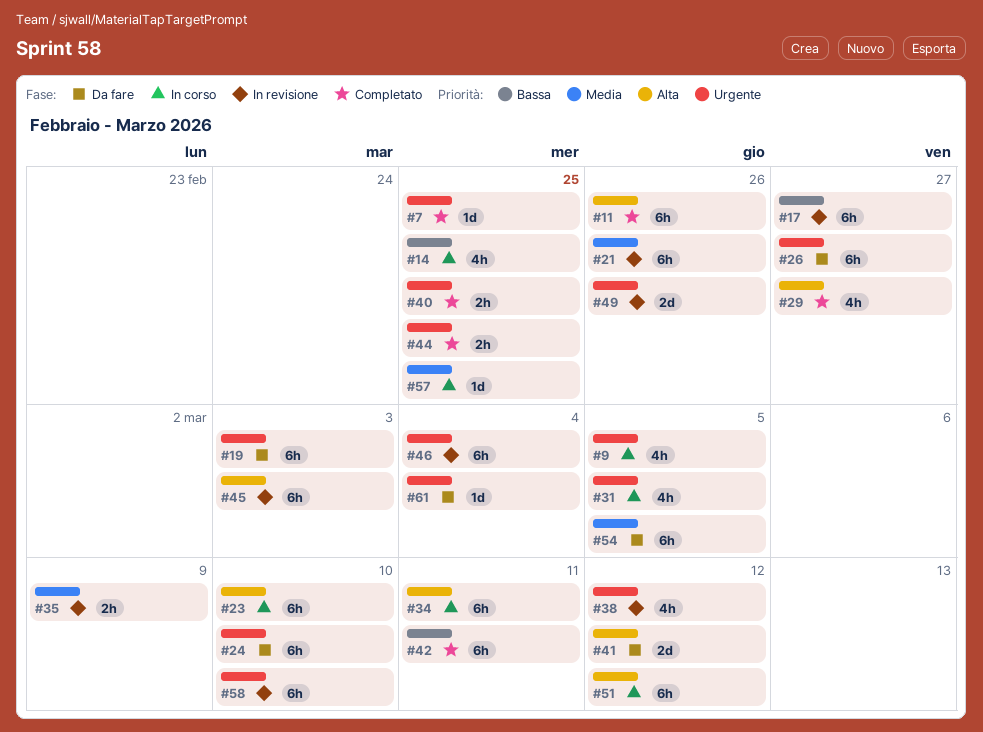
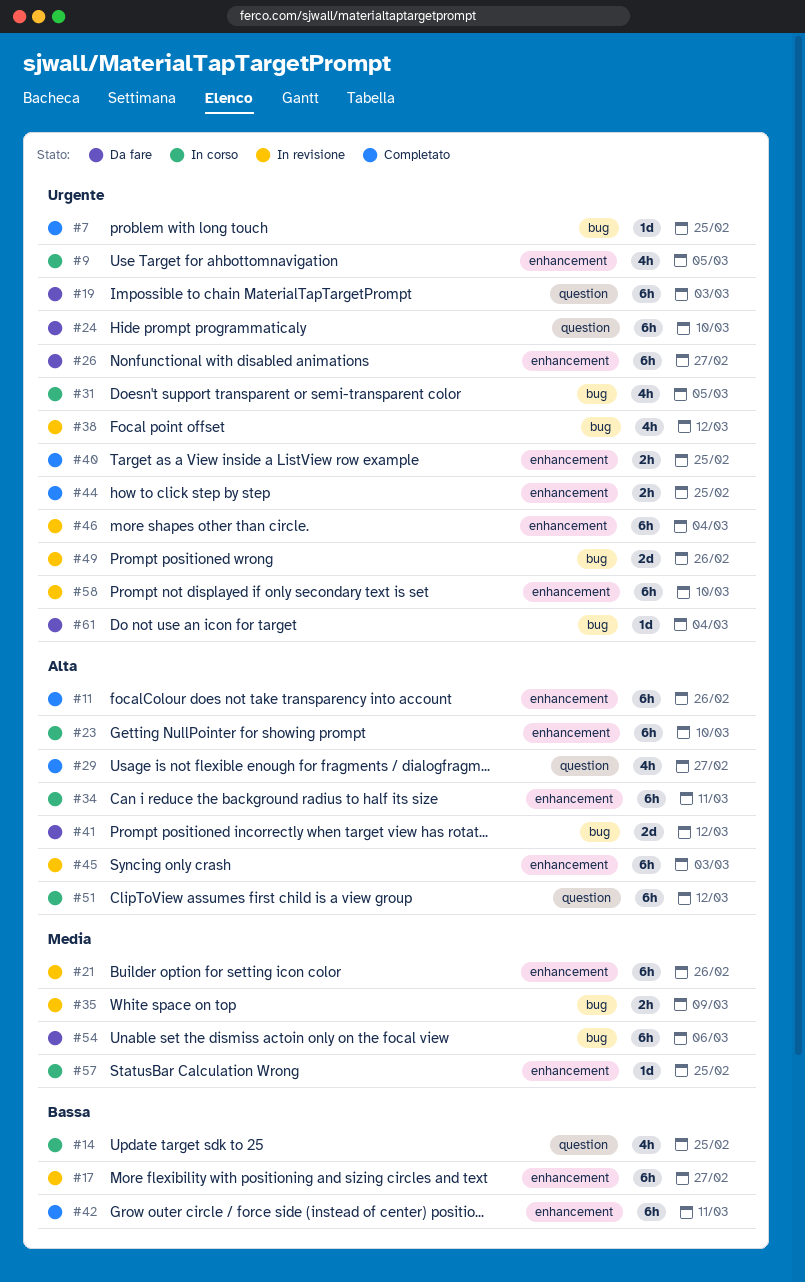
#54, due: Mar 5 -> Mar 6

